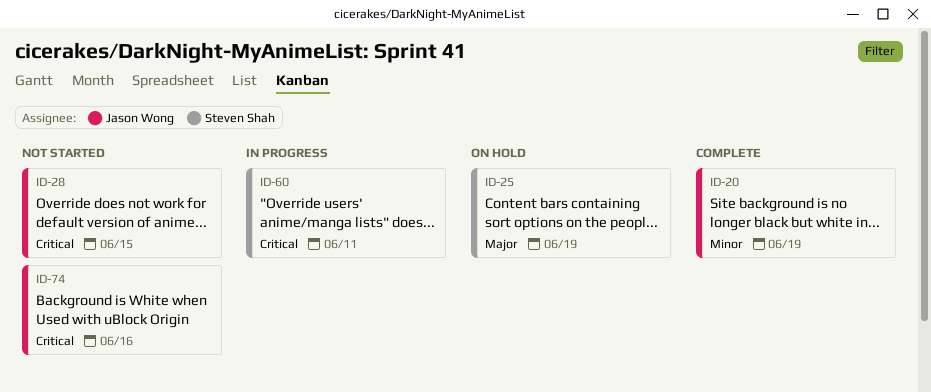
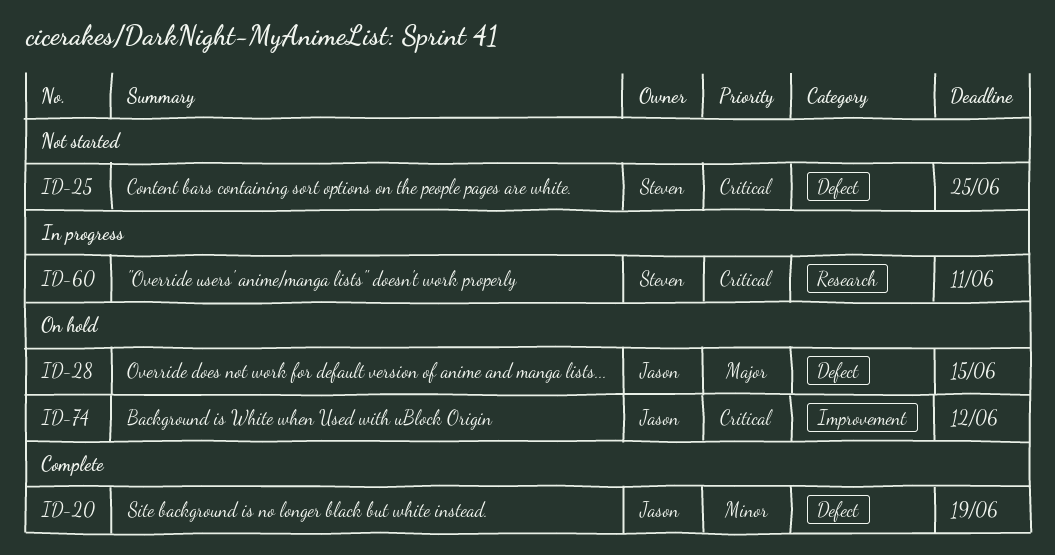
ID-25, status: On hold -> Not started
ID-25, priority: Major -> Critical
ID-25, due: Jun 19 -> Jun 25
ID-28, status: Not started -> On hold
ID-28, priority: Critical -> Major
ID-74, status: Not started -> On hold
ID-74, due: Jun 16 -> Jun 12

